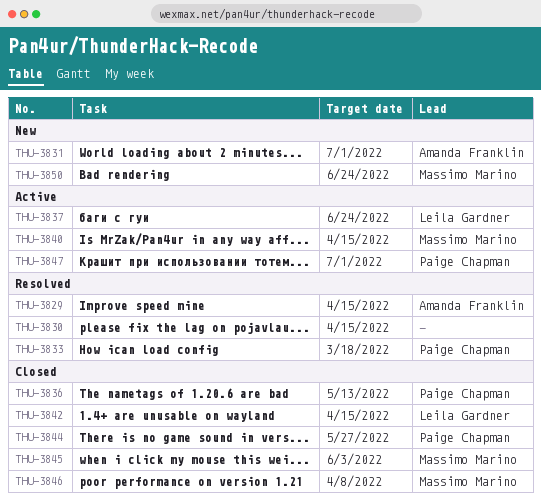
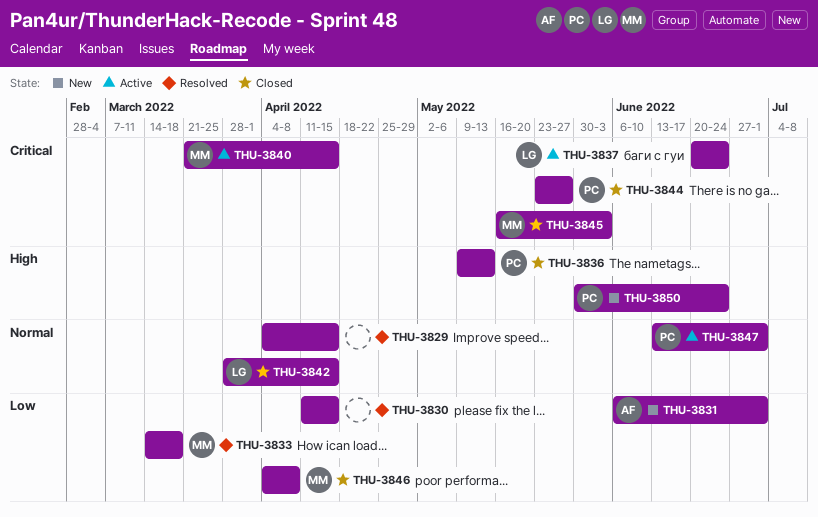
THU-3829, owner: Amanda Franklin -> none
THU-3833, owner: Paige Chapman -> Massimo Marino
THU-3850, owner: Massimo Marino -> Paige Chapman

